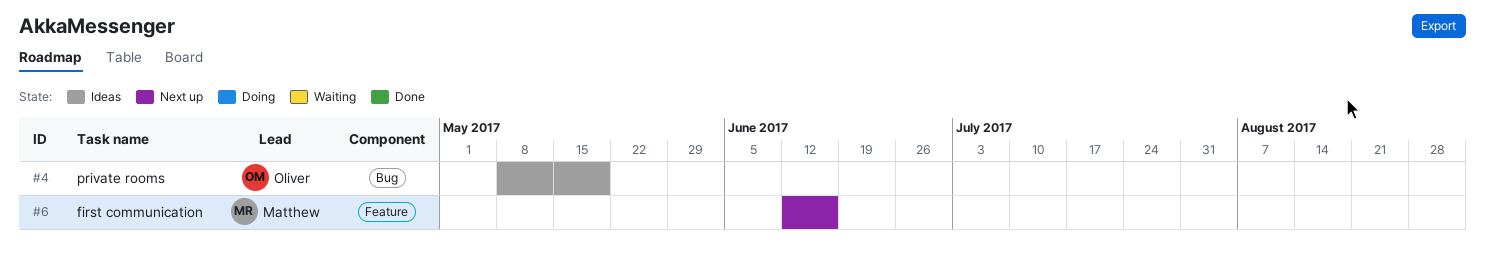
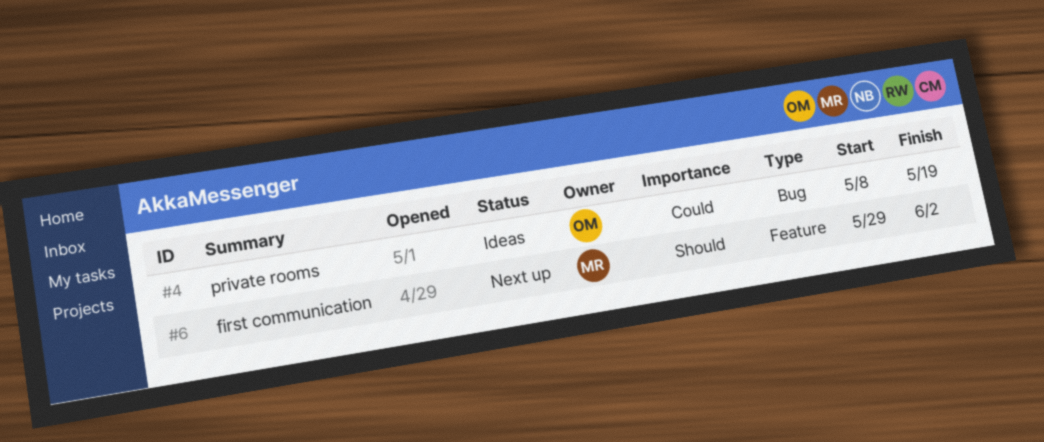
#6, start: Jun 12 -> May 29
#6, due: Jun 16 -> Jun 2

